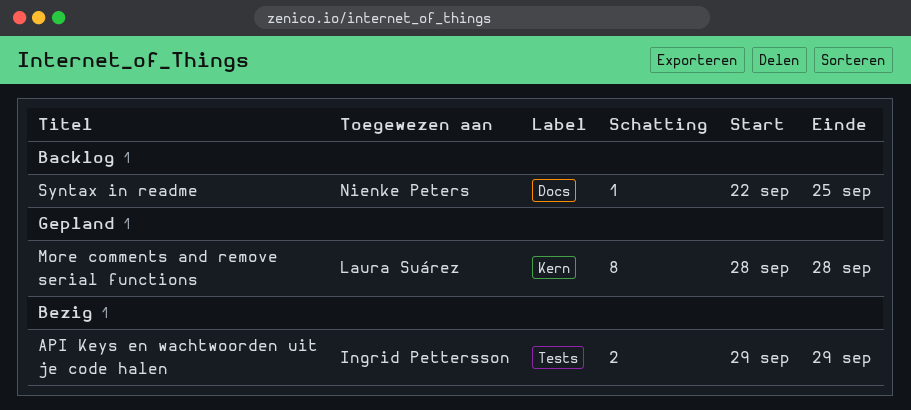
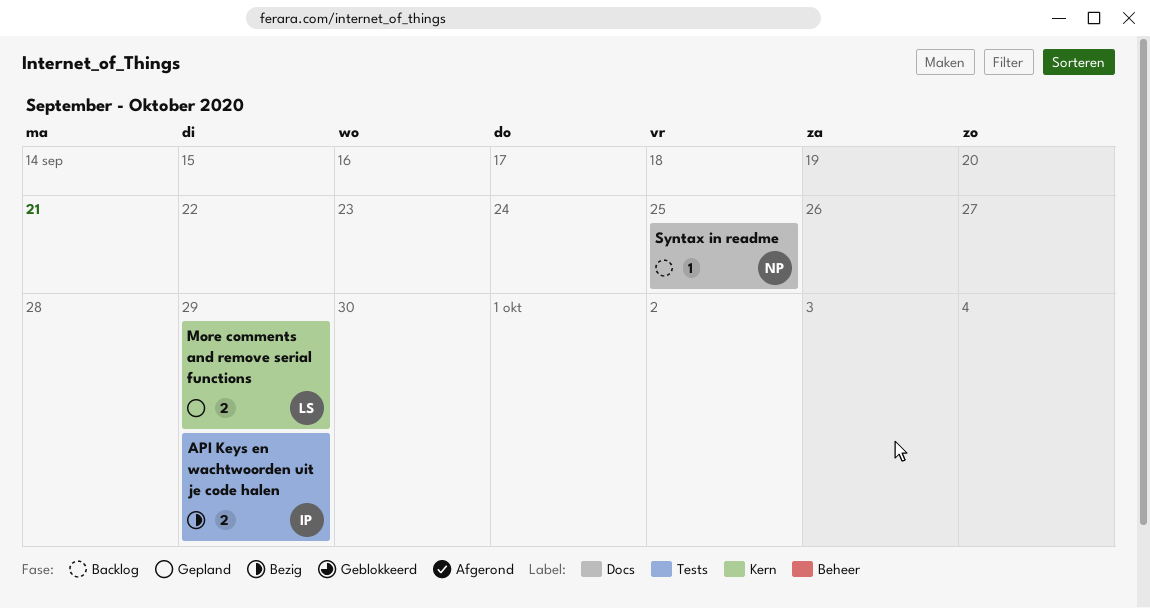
More comments and remove serial functions, estimate: 8 -> 2
More comments and remove serial functions, due: Sep 28 -> Sep 29

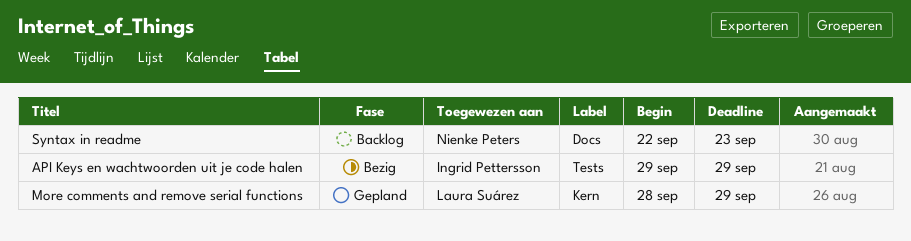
Syntax in readme, due: Sep 25 -> Sep 23

